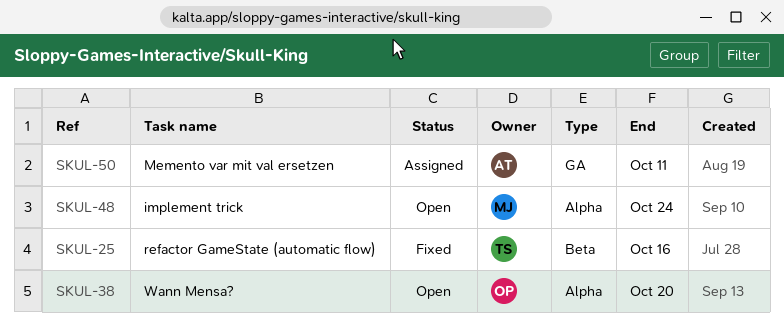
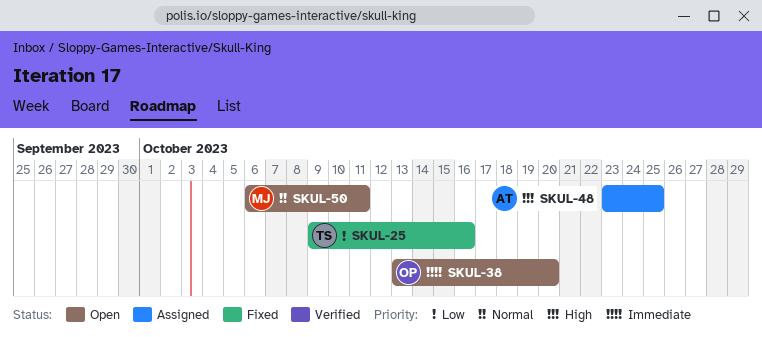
SKUL-48, status: Open -> Assigned
SKUL-48, owner: MJ -> AT
SKUL-48, due: Oct 24 -> Oct 25
SKUL-50, status: Assigned -> Open
SKUL-50, owner: AT -> MJ

